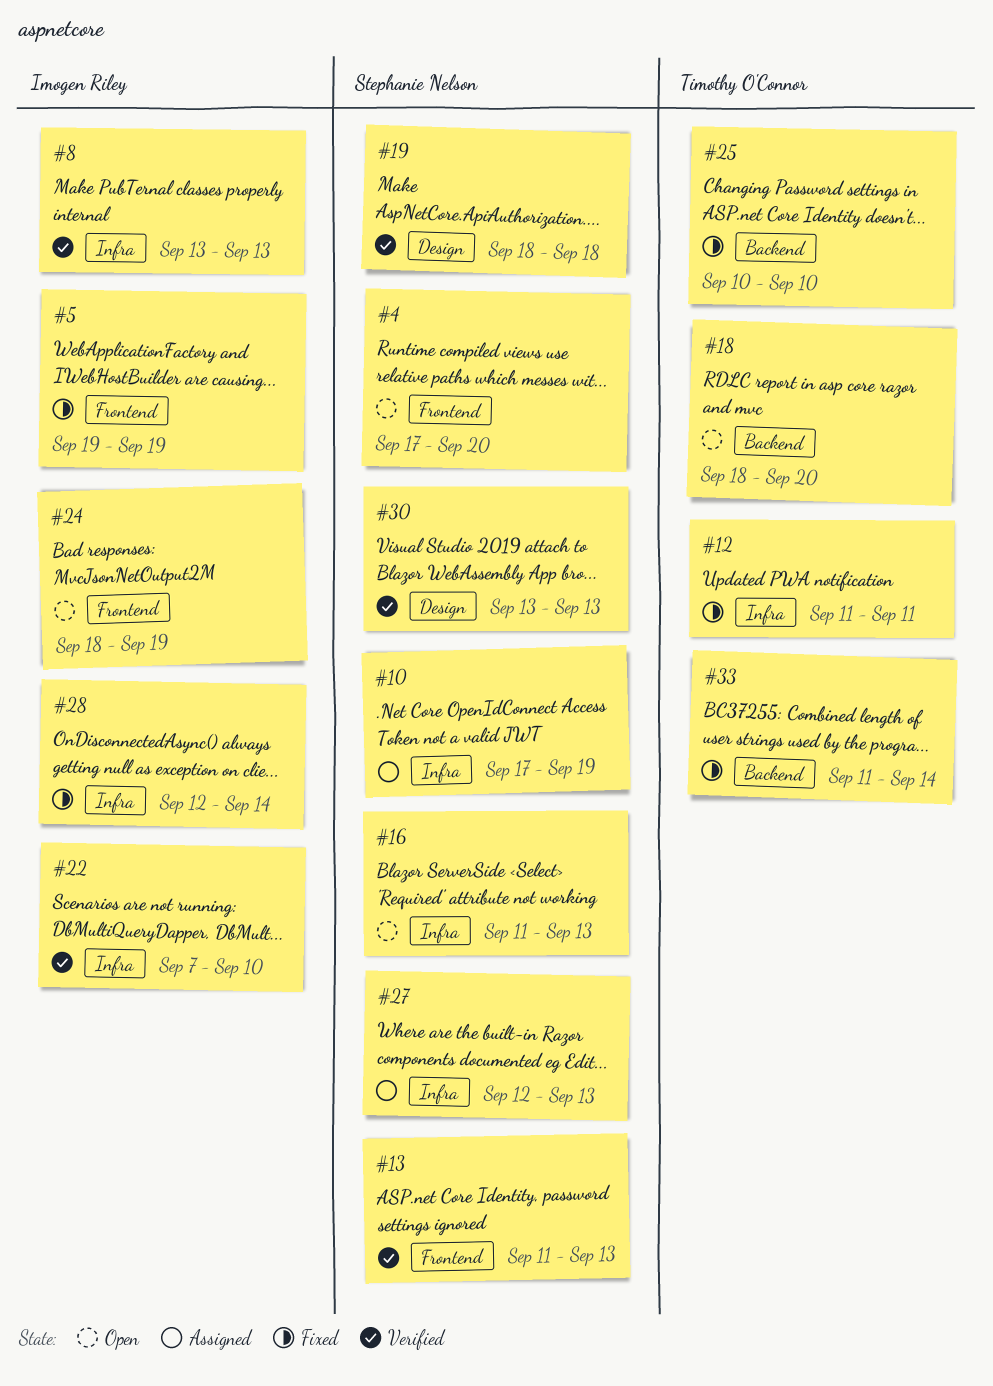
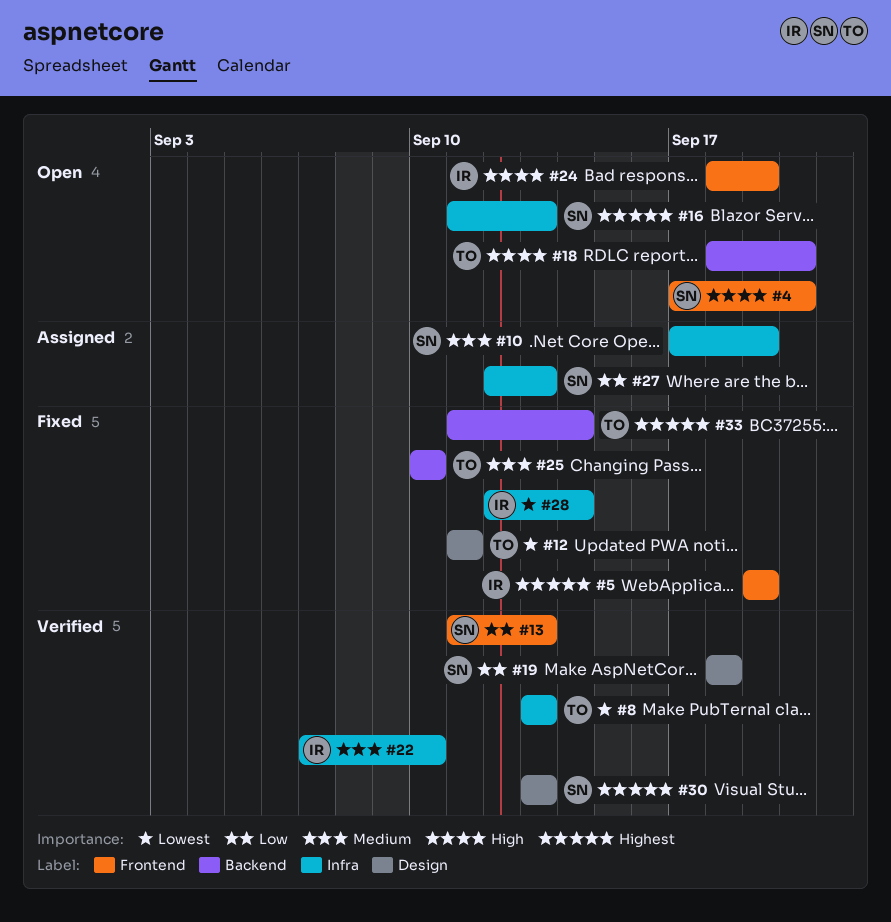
#8, owner: Imogen Riley -> Timothy O'Connor
#12, label: Infra -> Design

